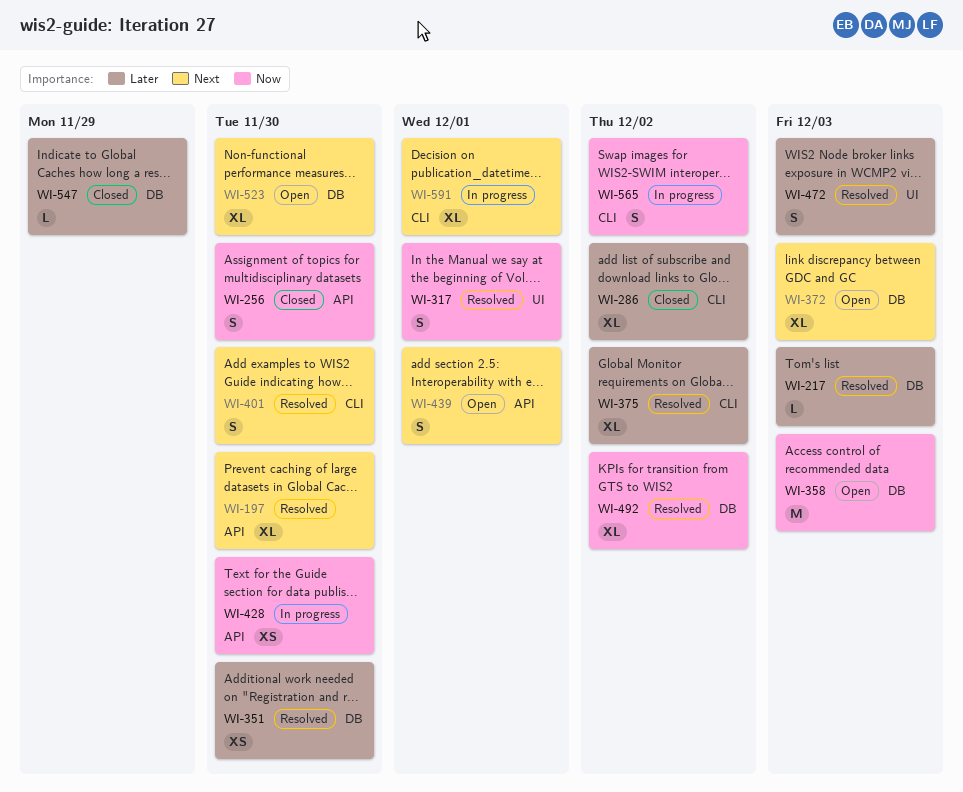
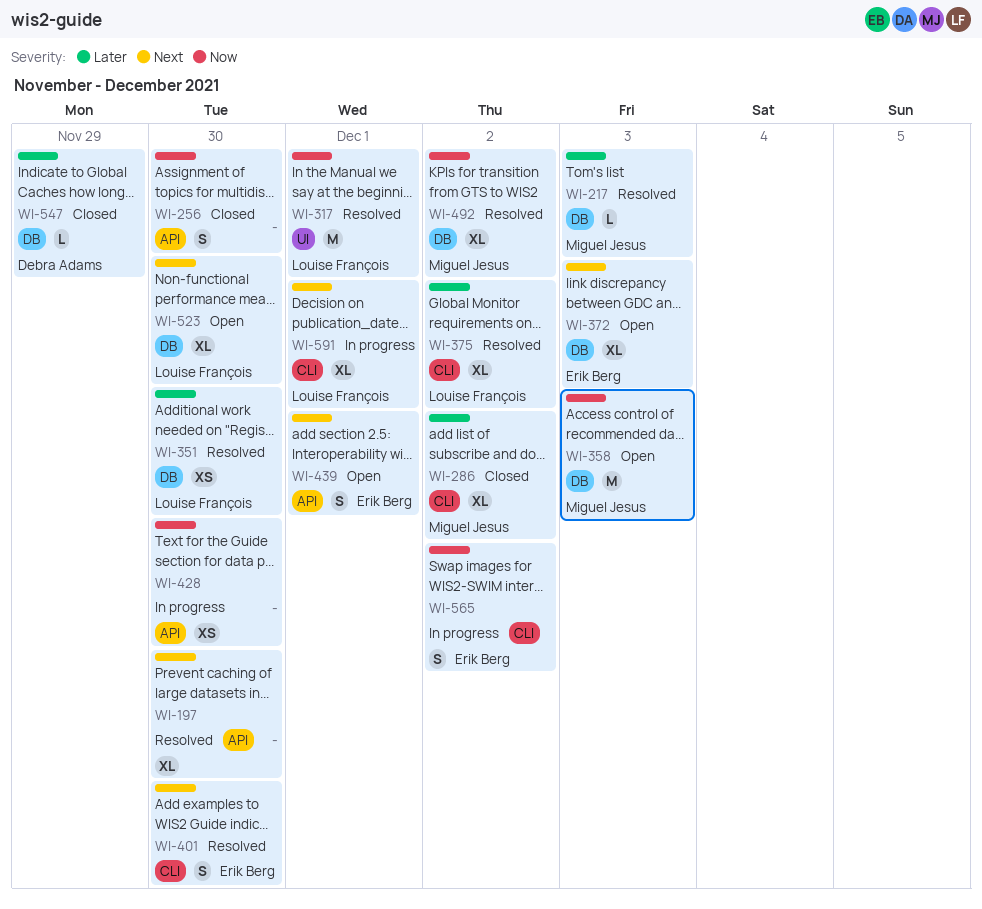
WI-317, estimate: S -> M
WI-472: present -> none

